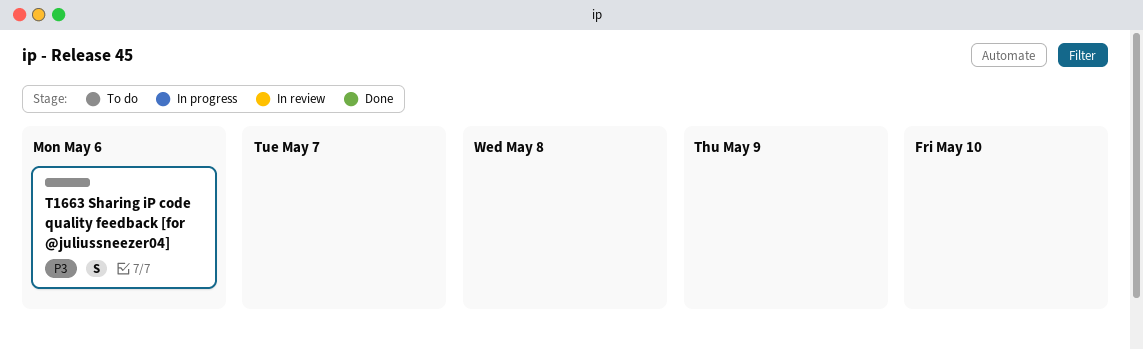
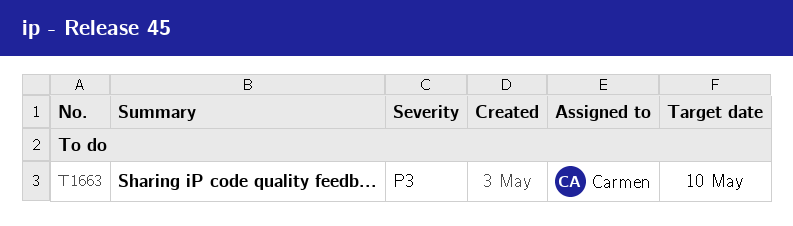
T1663, due: May 6 -> May 10

